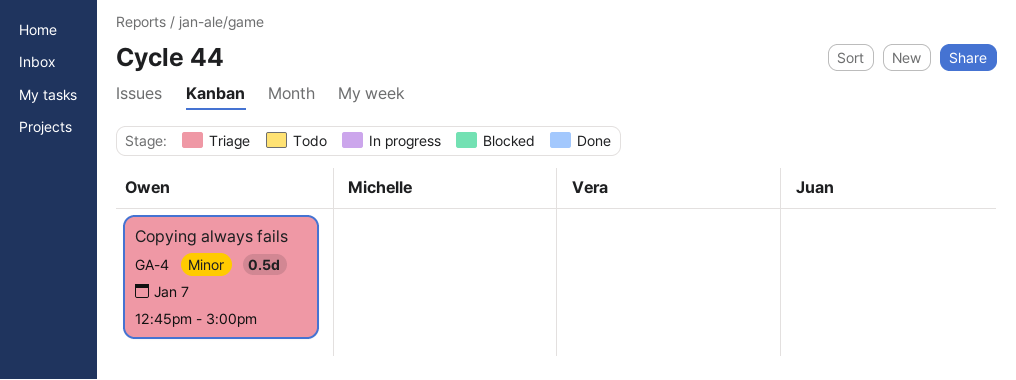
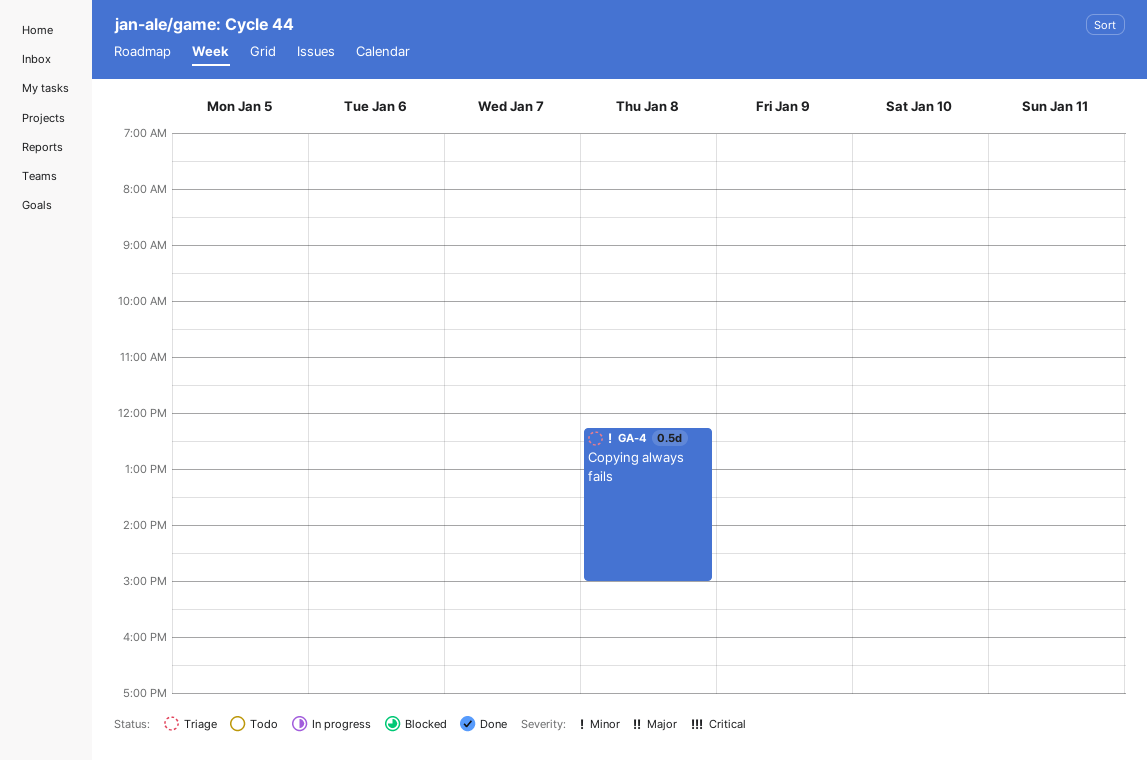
GA-4, day: Jan 7 -> Jan 8
GA-4, begins: 12:45 -> 12:15

